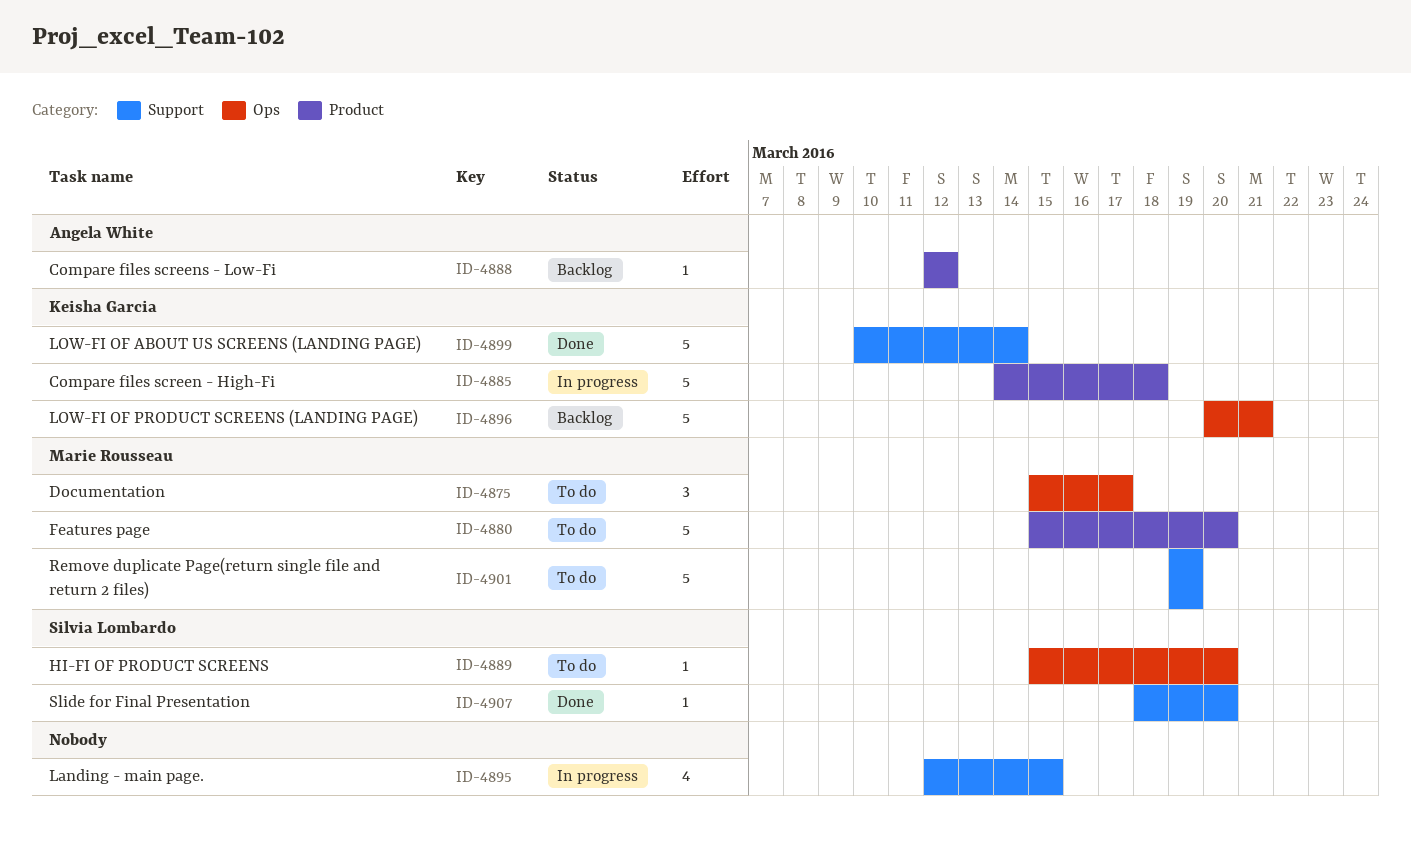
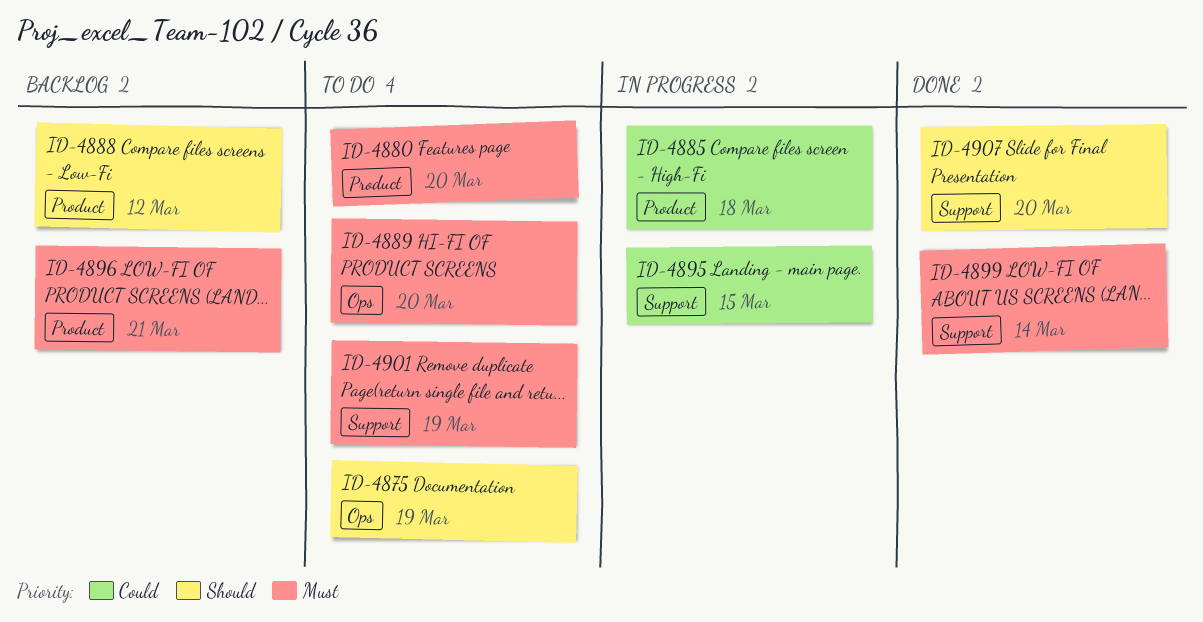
ID-4875, due: Mar 17 -> Mar 19
ID-4896, label: Ops -> Product

